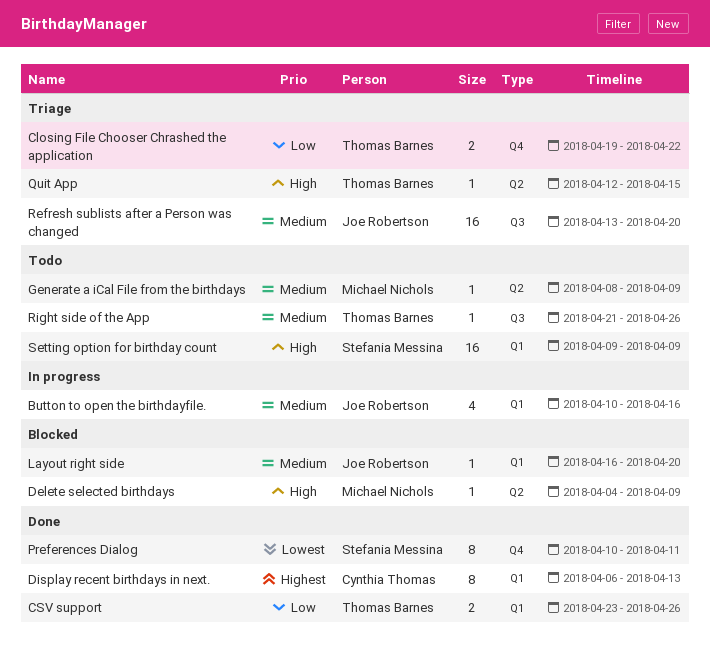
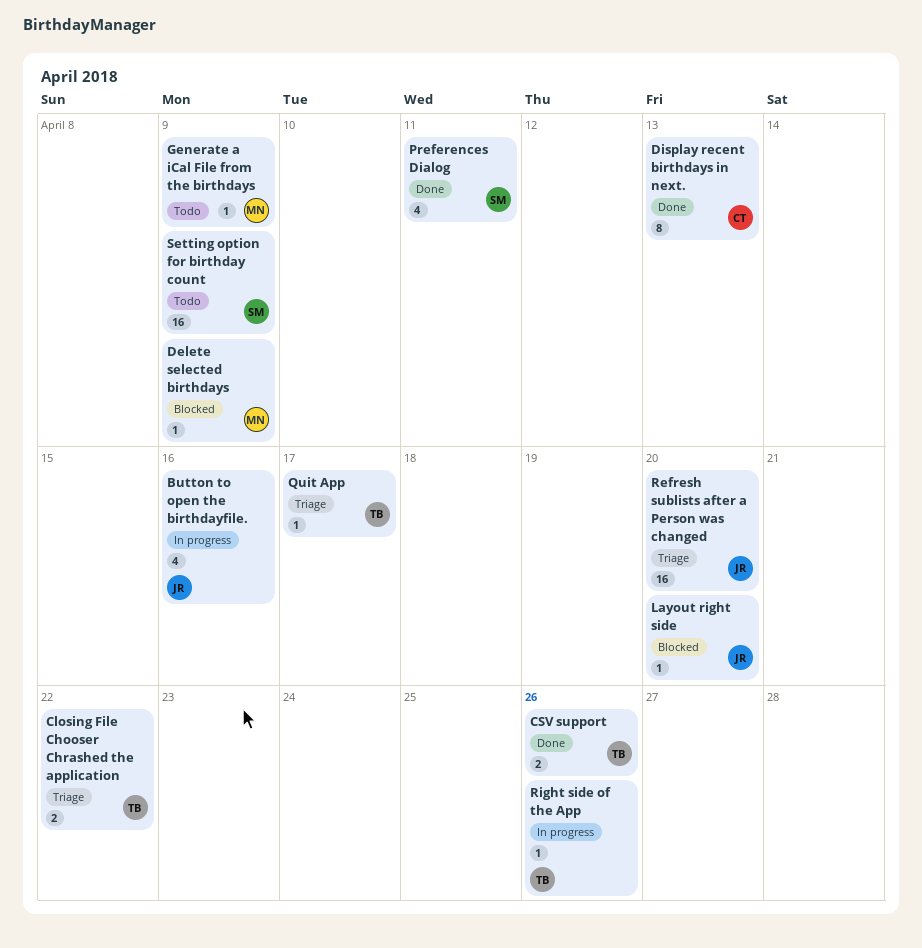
Preferences Dialog, estimate: 8 -> 4
Quit App, due: Apr 15 -> Apr 17
Right side of the App, status: Todo -> In progress

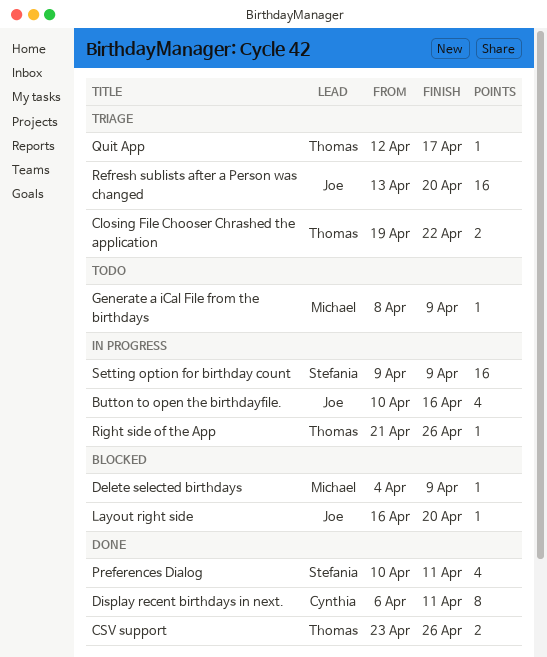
Display recent birthdays in next., due: Apr 13 -> Apr 11
Setting option for birthday count, status: Todo -> In progress

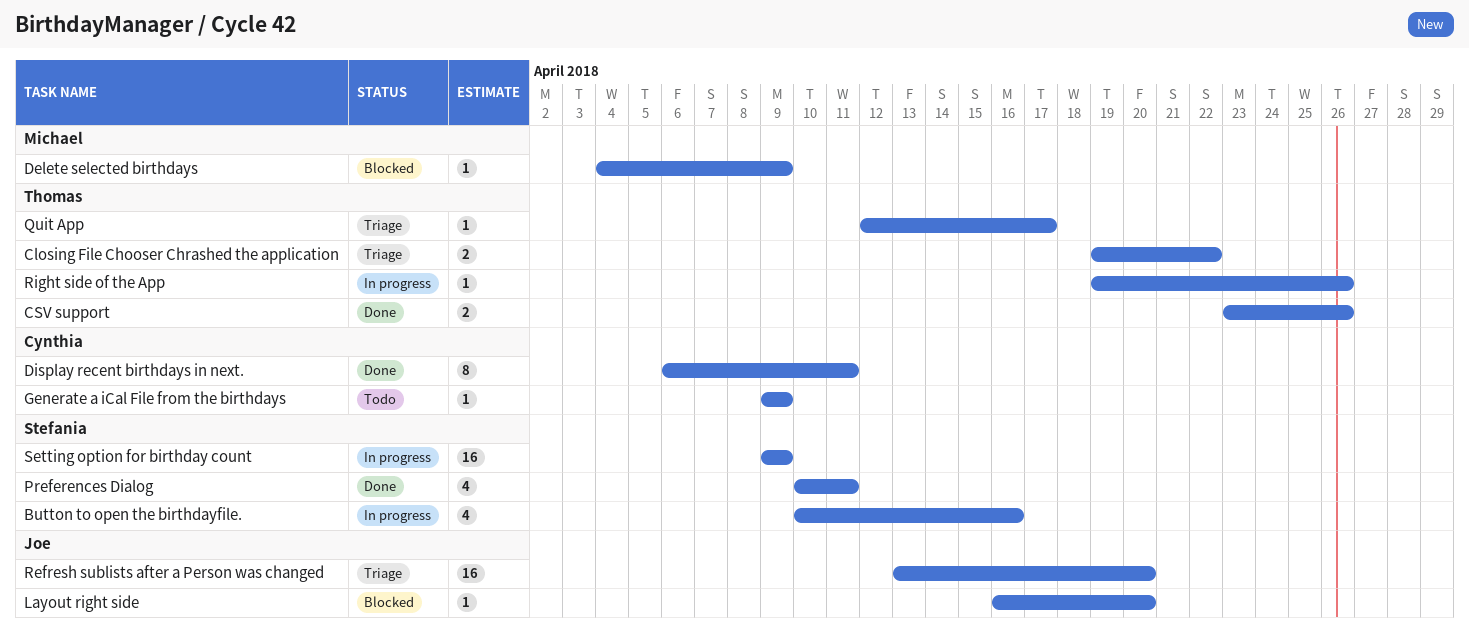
Button to open the birthdayfile., owner: Joe -> Stefania
Generate a iCal File from the birthdays, owner: Michael -> Cynthia
Generate a iCal File from the birthdays, start: Apr 8 -> Apr 9
Right side of the App, start: Apr 21 -> Apr 19

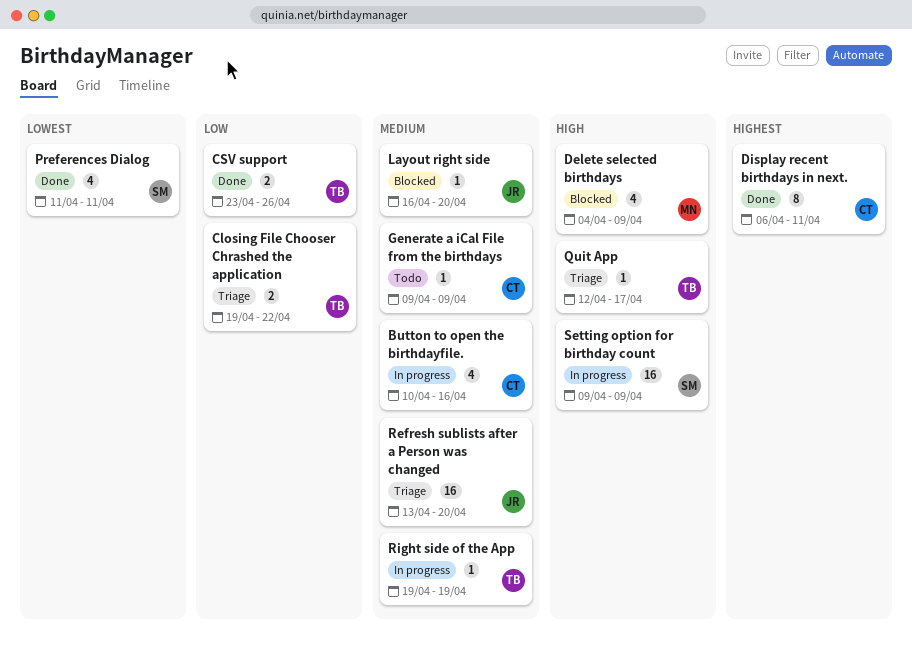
Button to open the birthdayfile., owner: Stefania -> Cynthia
Delete selected birthdays, estimate: 1 -> 4
Preferences Dialog, start: Apr 10 -> Apr 11
Right side of the App, due: Apr 26 -> Apr 19

